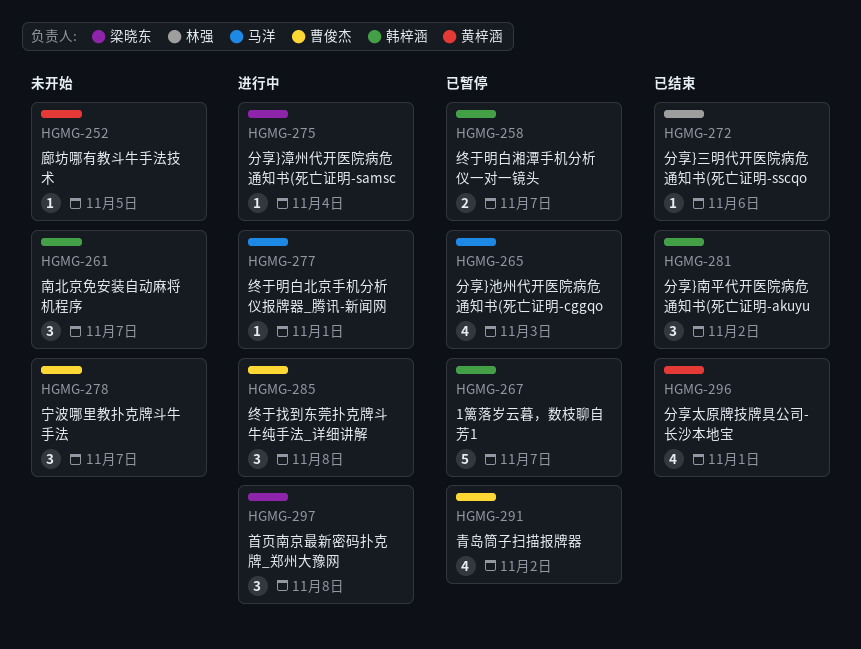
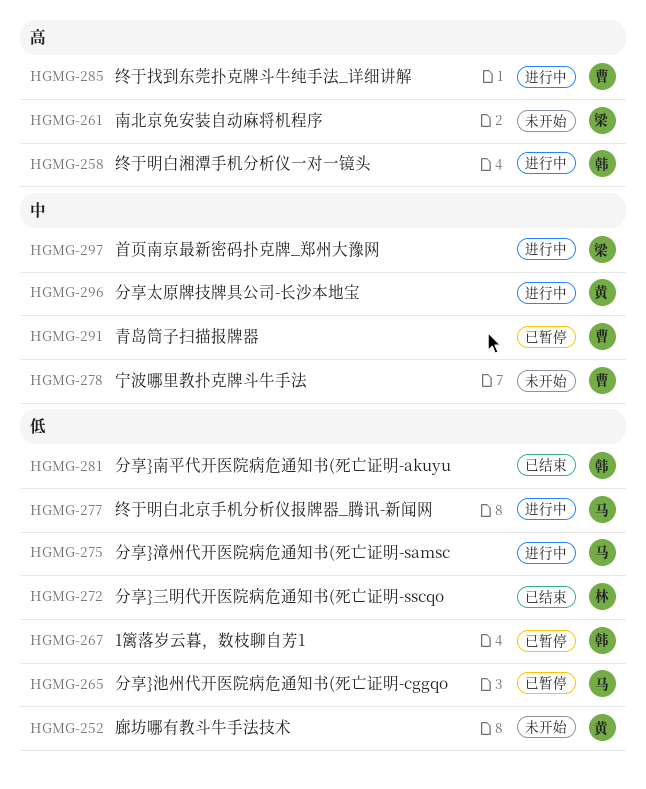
HGMG-258, status: 已暂停 -> 进行中
HGMG-261, owner: 韩梓涵 -> 梁晓东
HGMG-275, owner: 梁晓东 -> 马洋
HGMG-296, status: 已结束 -> 进行中

